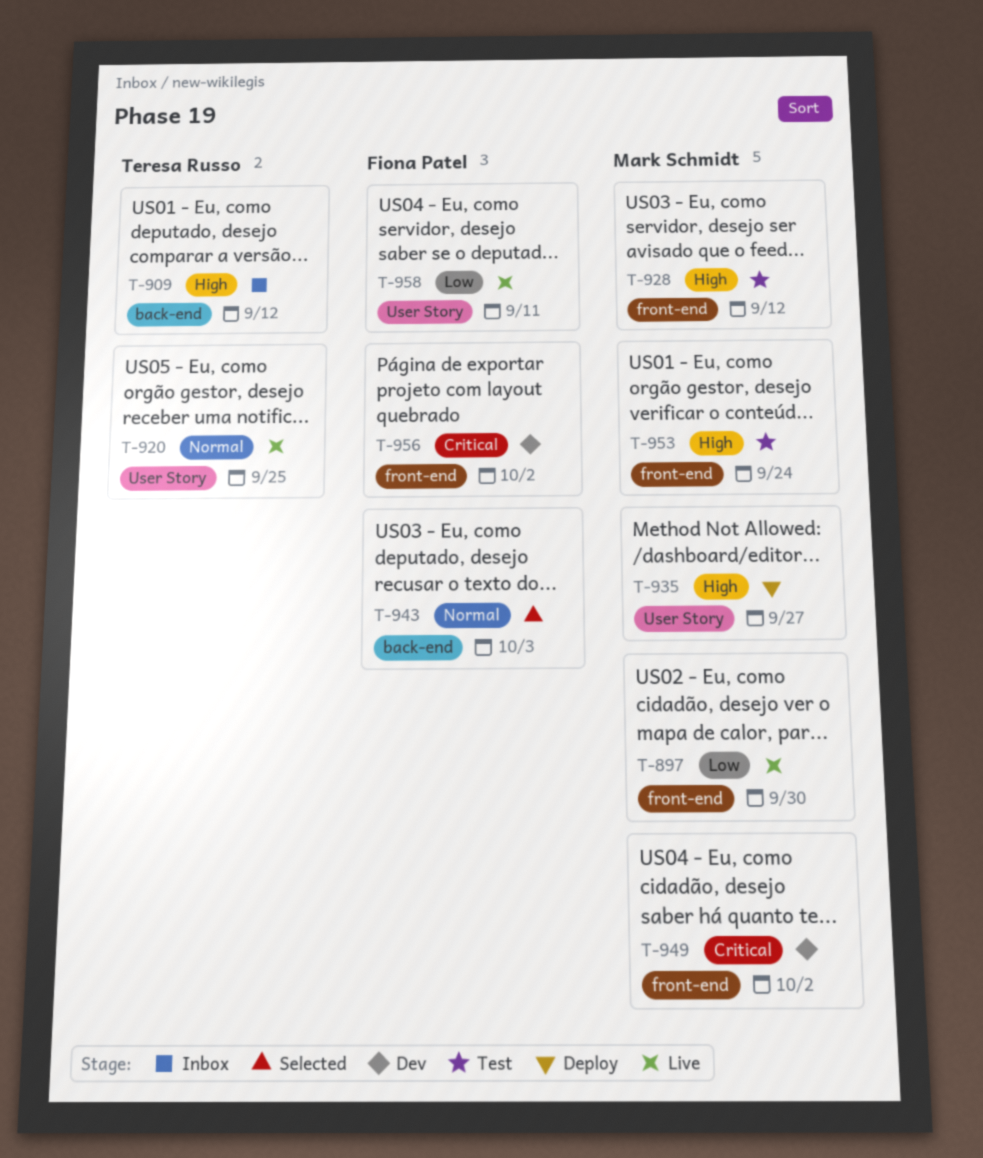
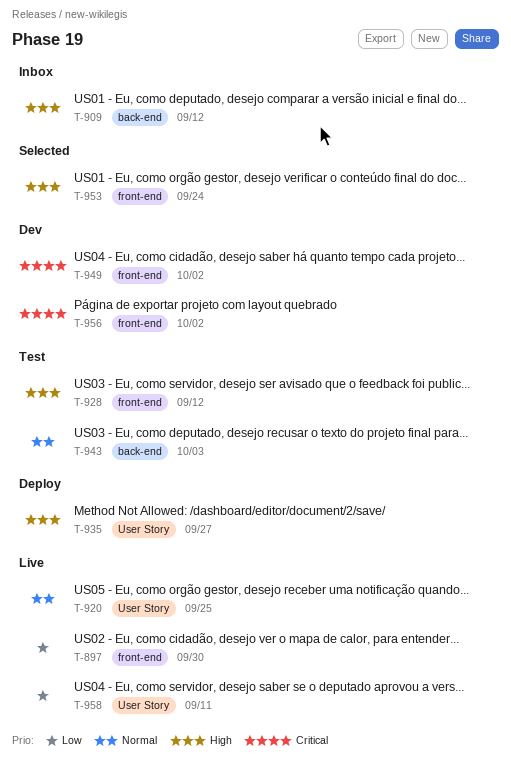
T-943, status: Selected -> Test
T-953, status: Test -> Selected

